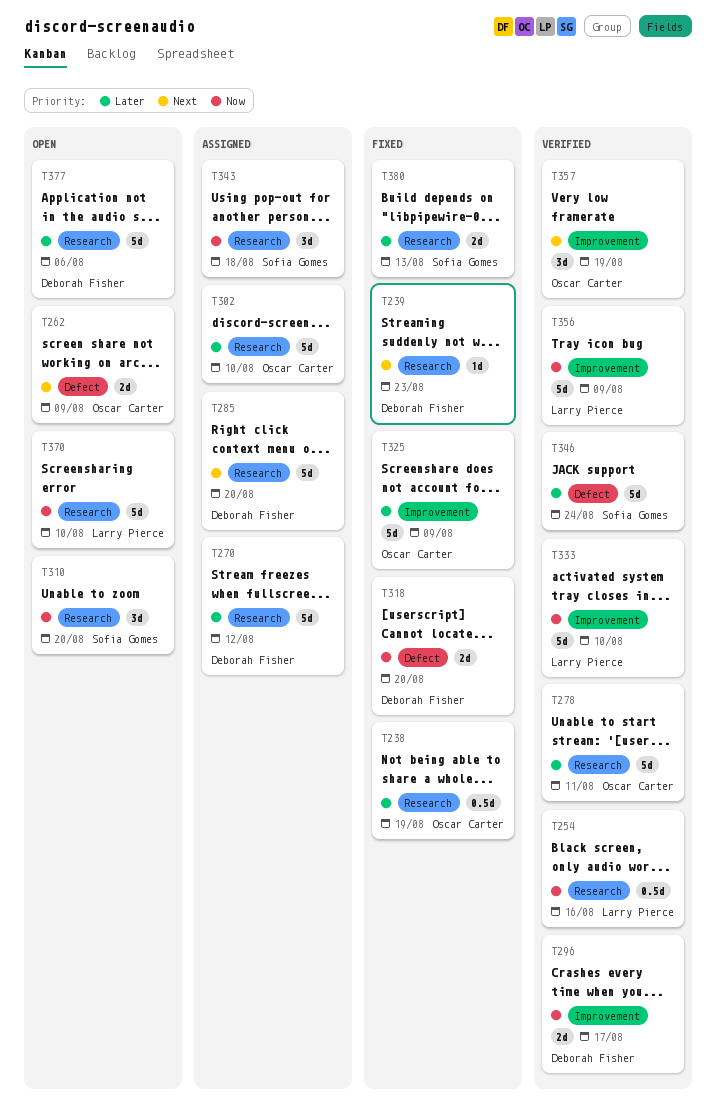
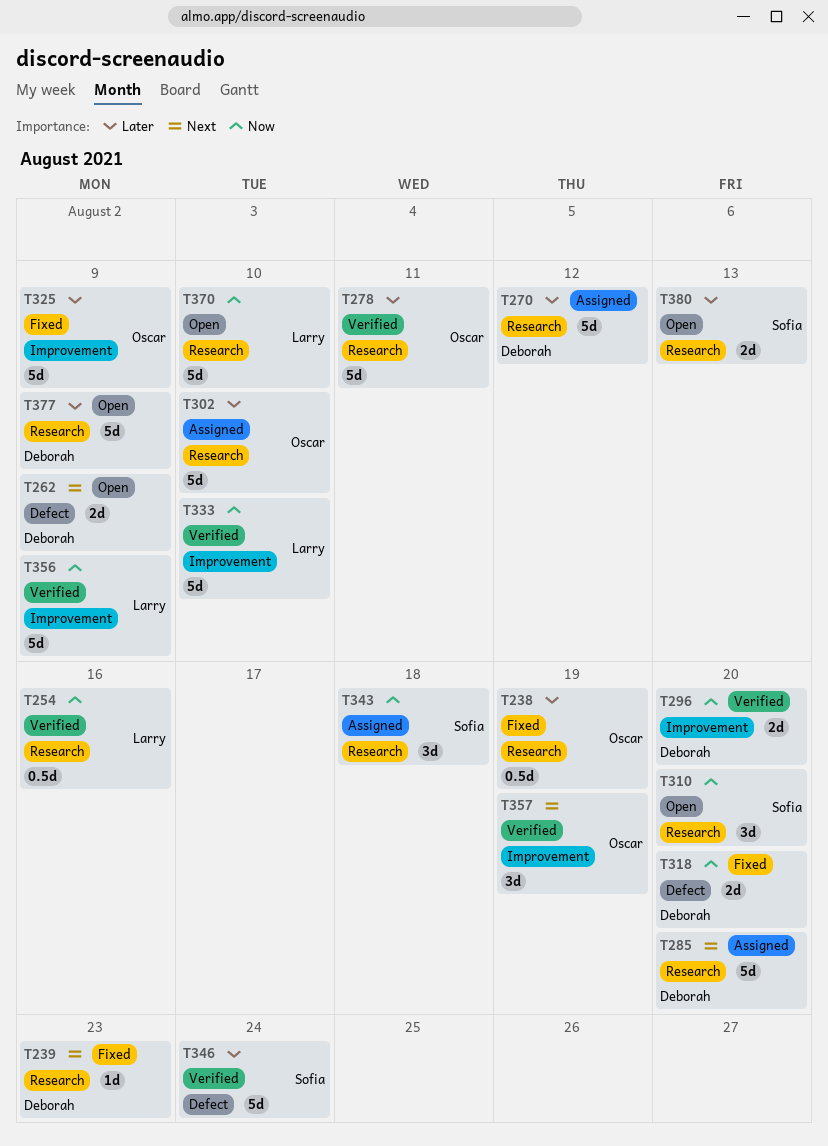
T262, owner: Oscar Carter -> Deborah Fisher
T296, due: Aug 17 -> Aug 20
T377, due: Aug 6 -> Aug 9
T380, status: Fixed -> Open

